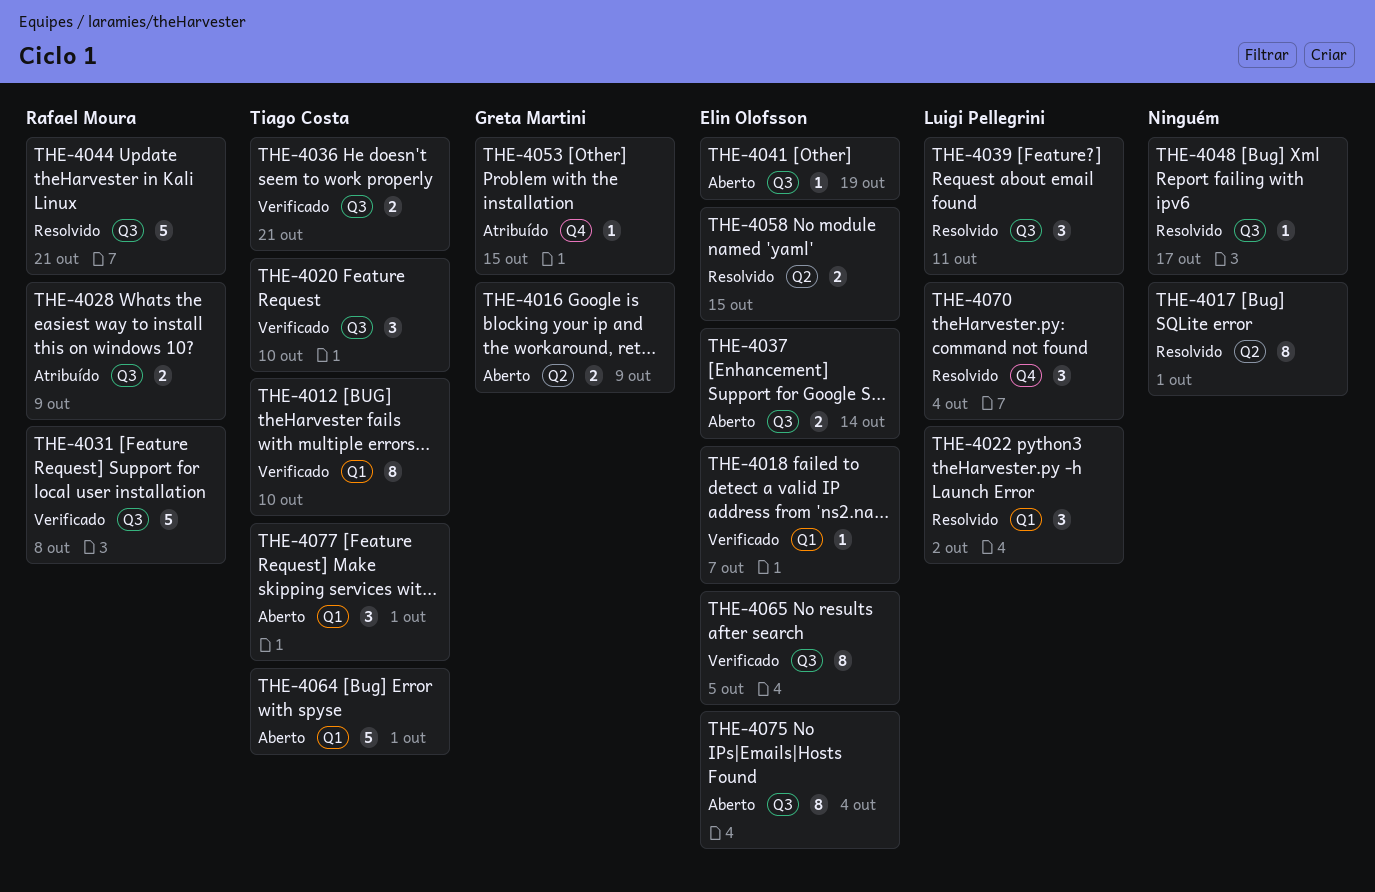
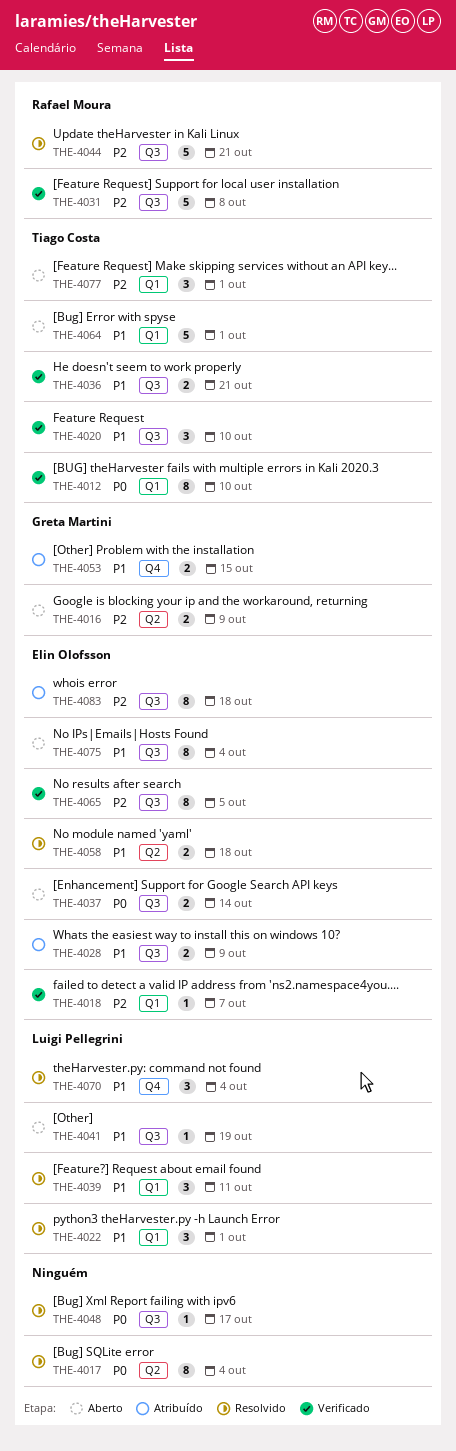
THE-4017, due: Oct 1 -> Oct 4
THE-4022, due: Oct 2 -> Oct 1
THE-4028, owner: Rafael Moura -> Elin Olofsson
THE-4039, label: Q3 -> Q1
THE-4041, owner: Elin Olofsson -> Luigi Pellegrini
THE-4053, estimate: 1 -> 2
THE-4058, due: Oct 15 -> Oct 18
THE-4083: none -> present

